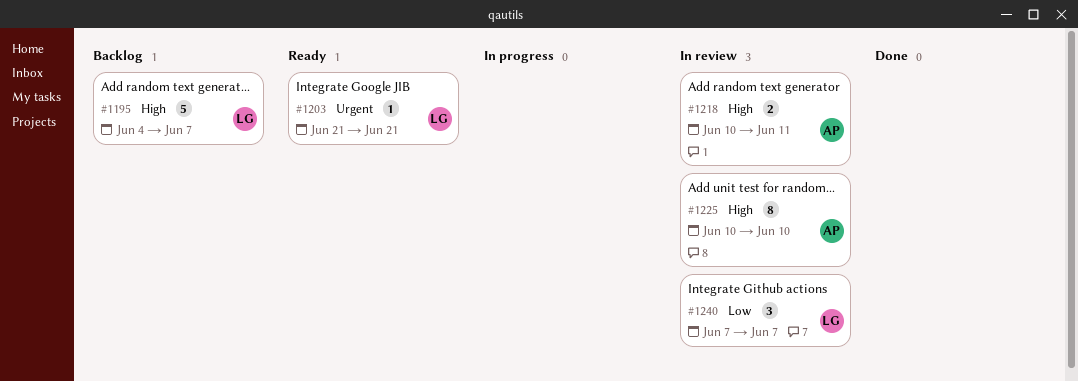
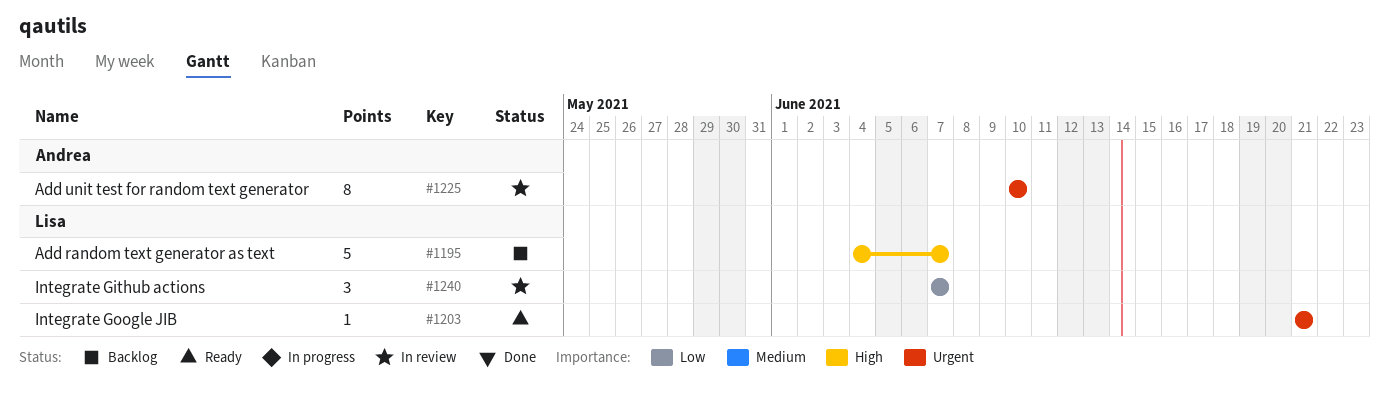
#1218: present -> none
#1225, priority: High -> Urgent

